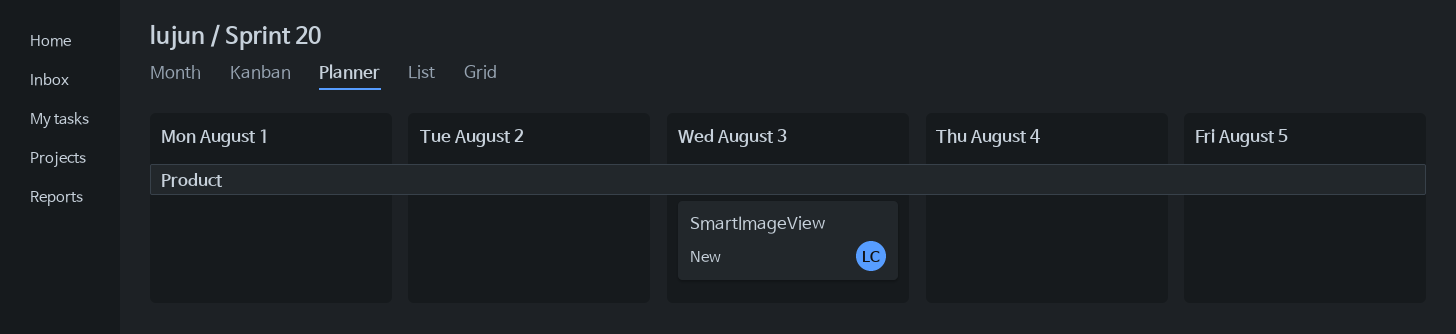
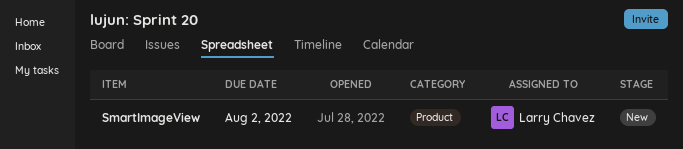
SmartImageView, due: Aug 3 -> Aug 2

